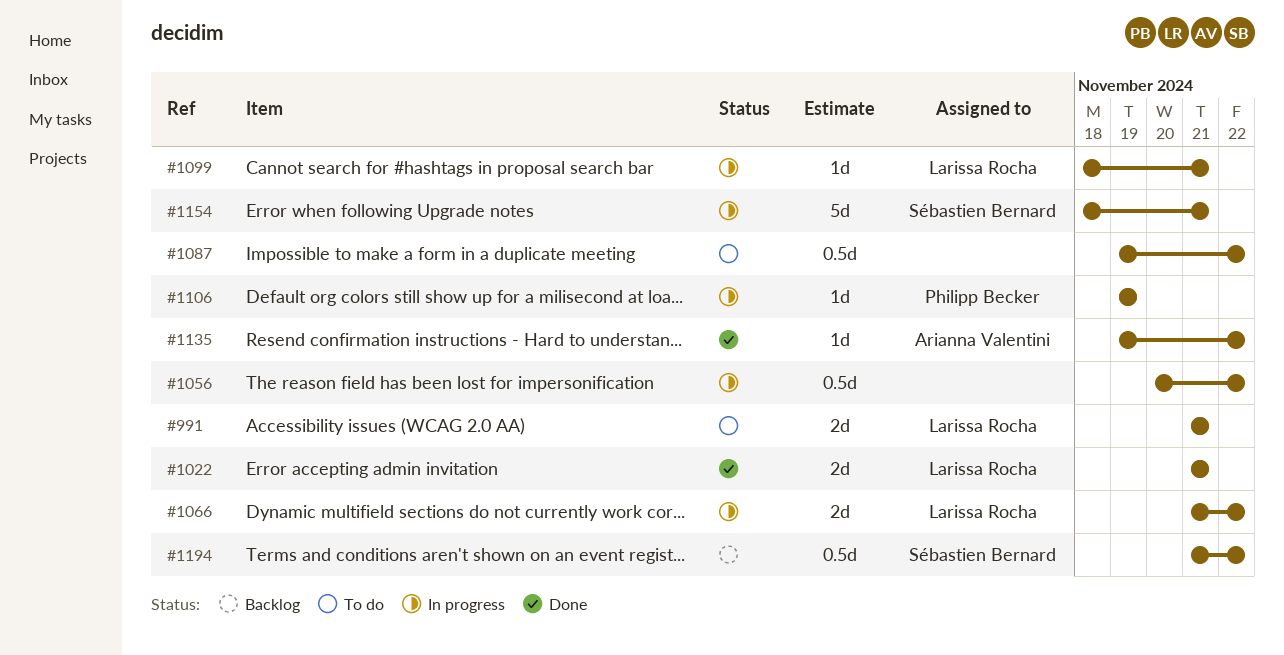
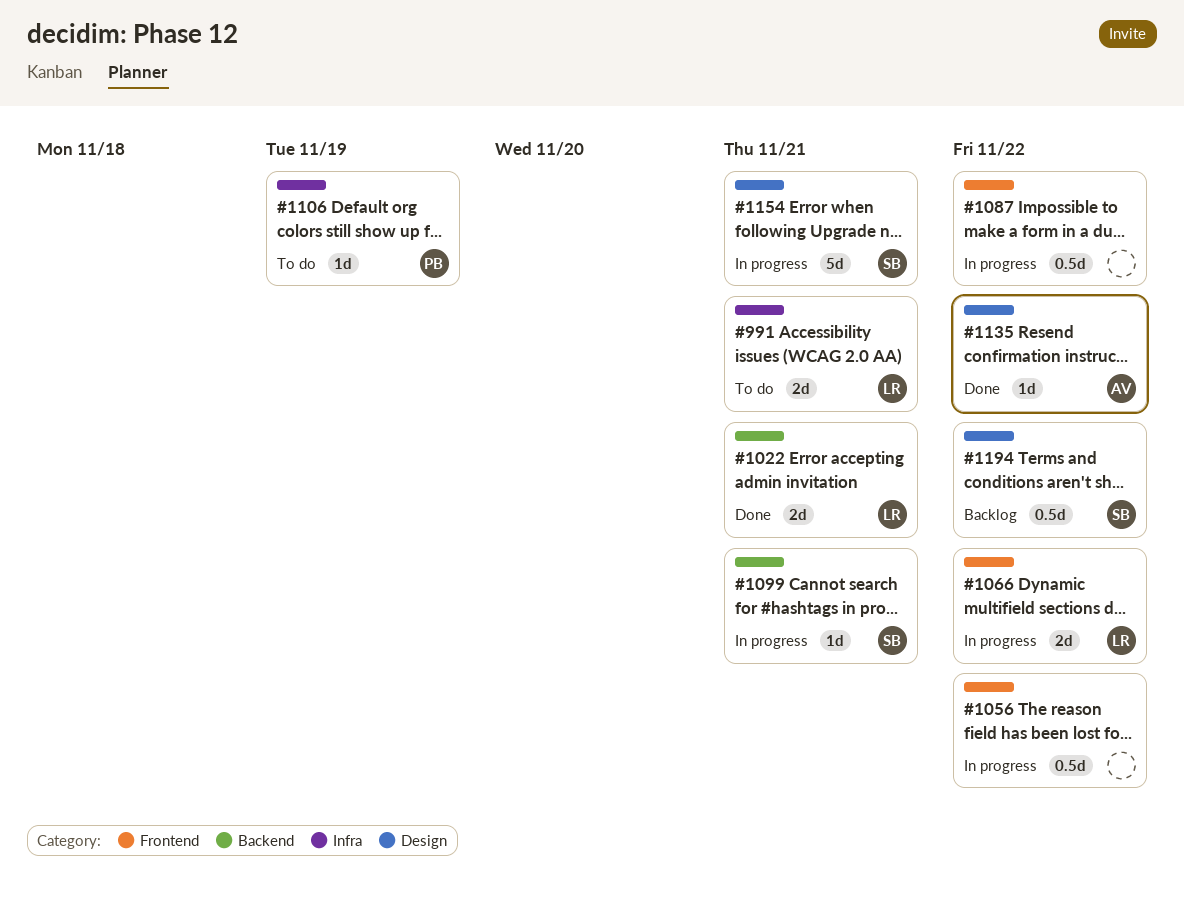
#1087, status: To do -> In progress
#1099, owner: Larissa Rocha -> Sébastien Bernard
#1106, status: In progress -> To do

